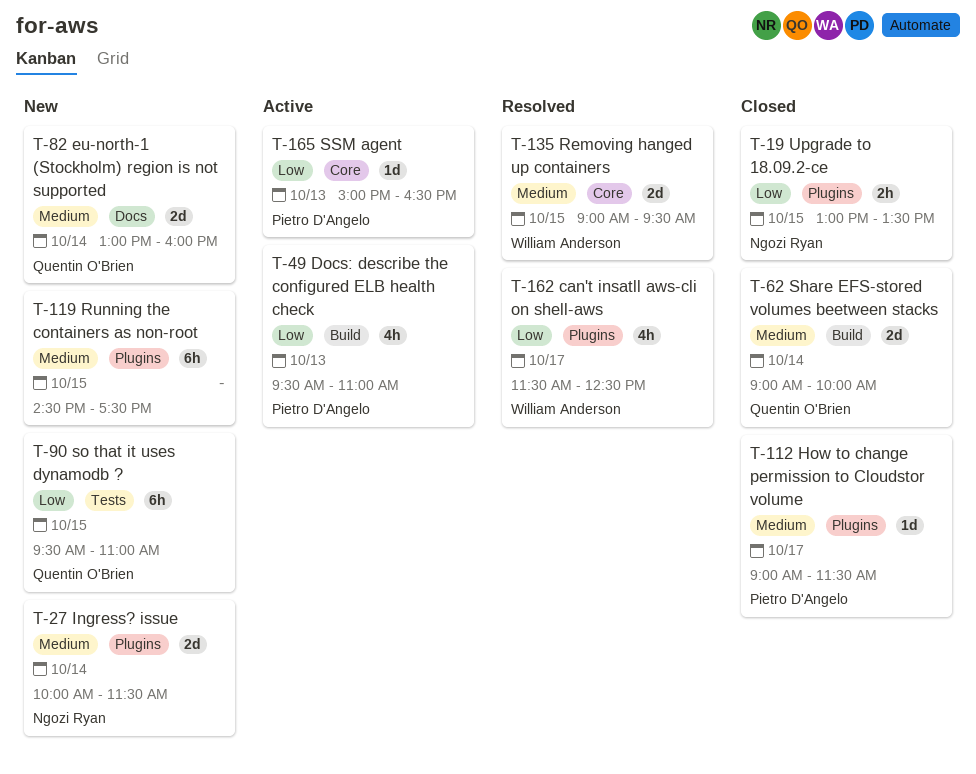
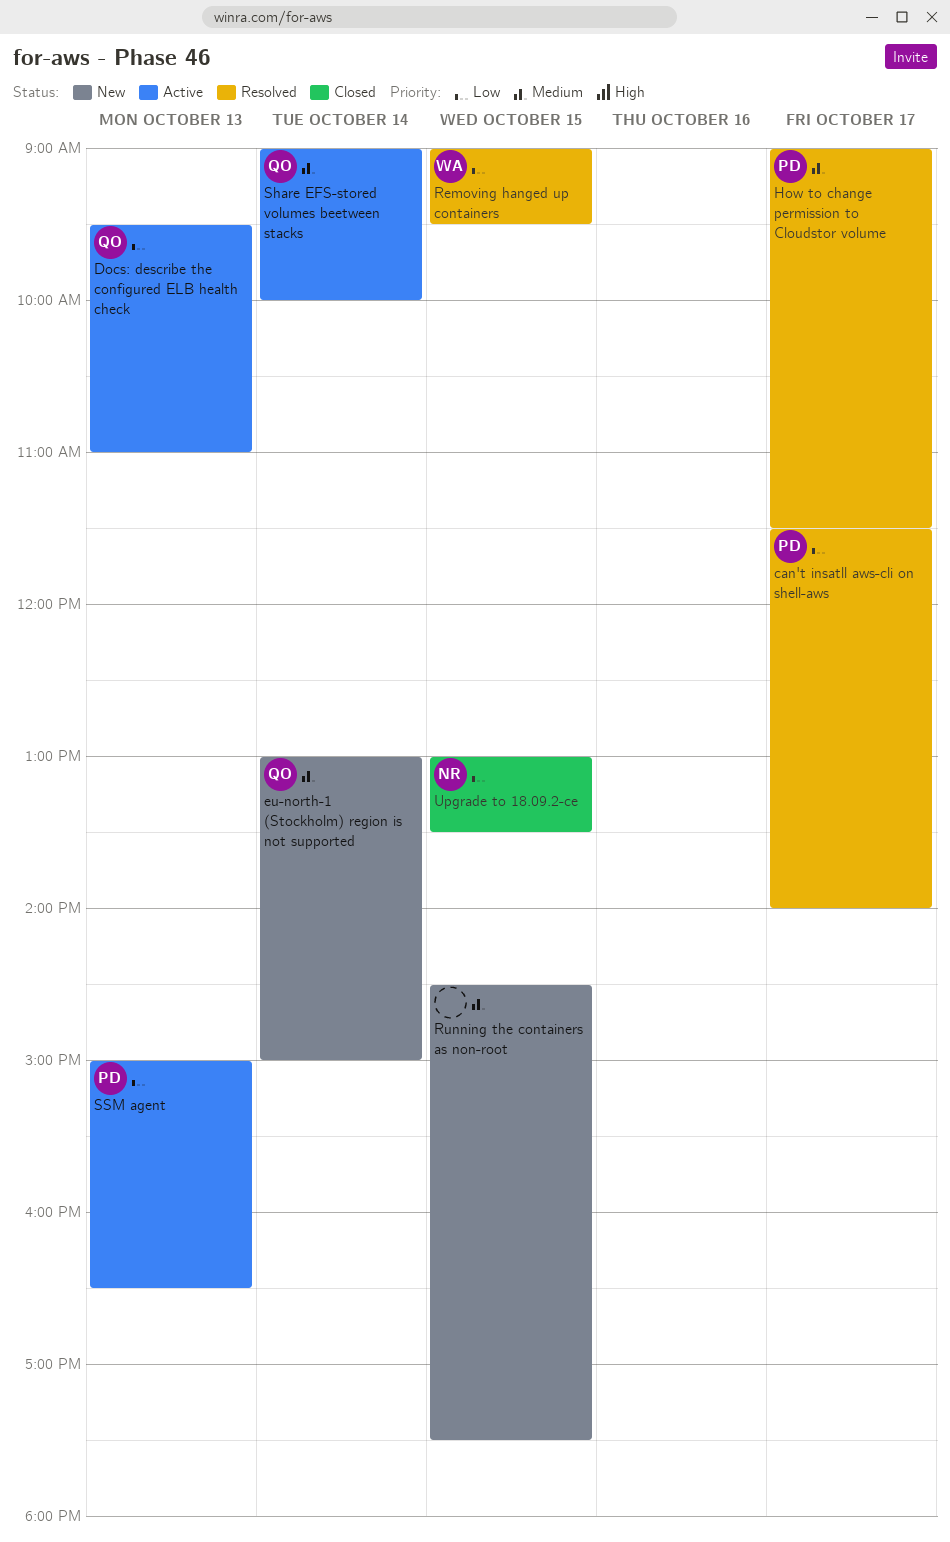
can't insatll aws-cli on shell-aws, owner: William Anderson -> Pietro D'Angelo
can't insatll aws-cli on shell-aws, ends: 12:30 -> 14:00
Docs: describe the configured ELB health check, owner: Pietro D'Angelo -> Quentin O'Brien
eu-north-1 (Stockholm) region is not supported, ends: 16:00 -> 15:00
How to change permission to Cloudstor volume, status: Closed -> Resolved
Ingress? issue: present -> none
Removing hanged up containers, priority: Medium -> Low
Share EFS-stored volumes beetween stacks, status: Closed -> Active
so that it uses dynamodb ?: present -> none

